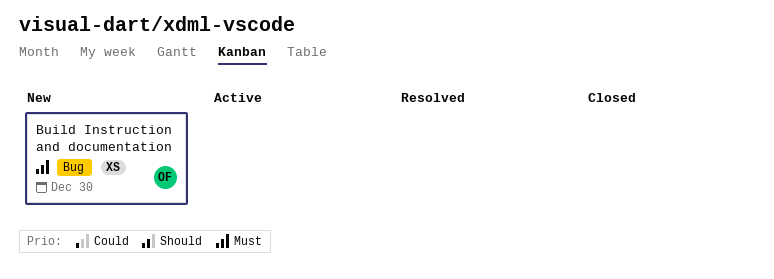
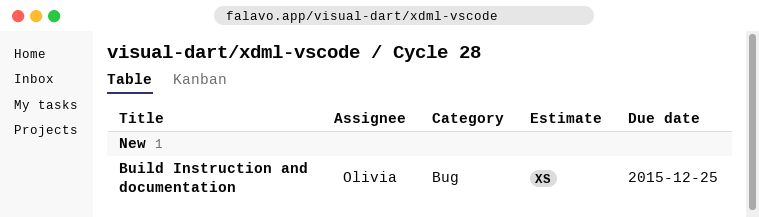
Build Instruction and documentation, due: Dec 30 -> Dec 25

